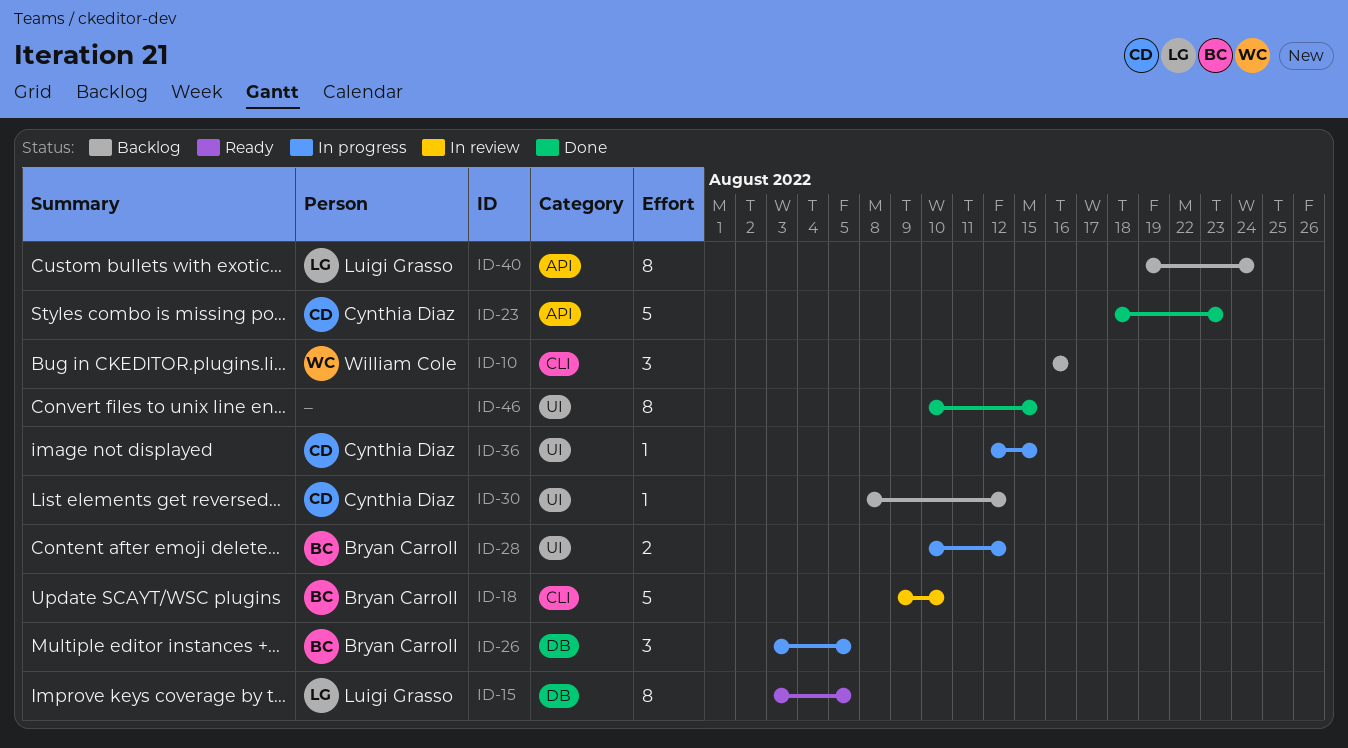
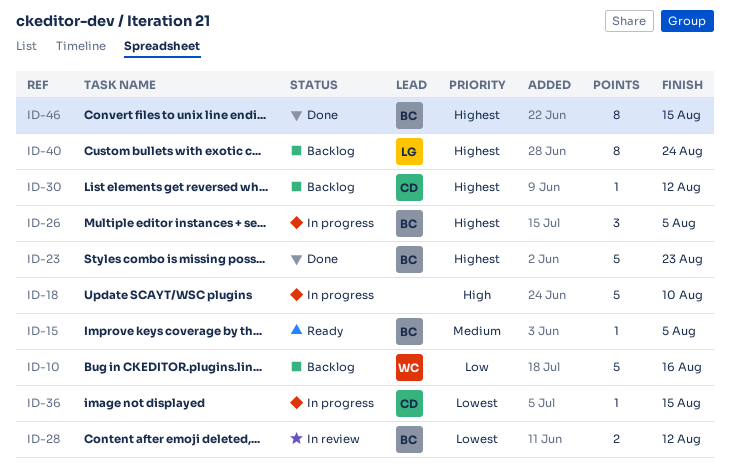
ID-10, estimate: 3 -> 5
ID-15, owner: Luigi Grasso -> Bryan Carroll
ID-15, estimate: 8 -> 1
ID-18, status: In review -> In progress
ID-18, owner: Bryan Carroll -> none
ID-23, owner: Cynthia Diaz -> Bryan Carroll
ID-28, status: In progress -> In review
ID-46, owner: none -> Bryan Carroll

